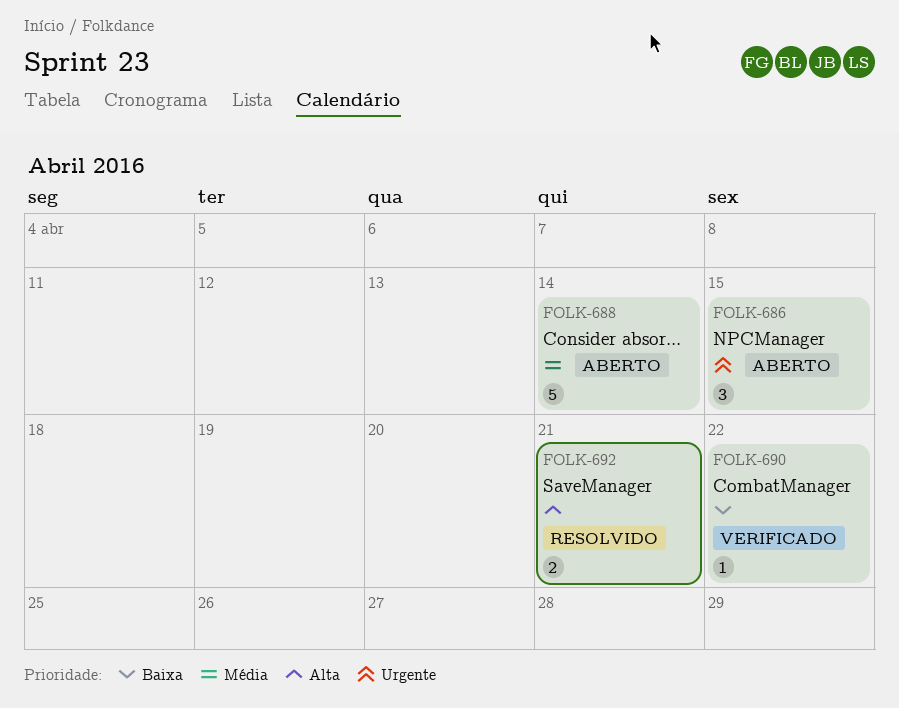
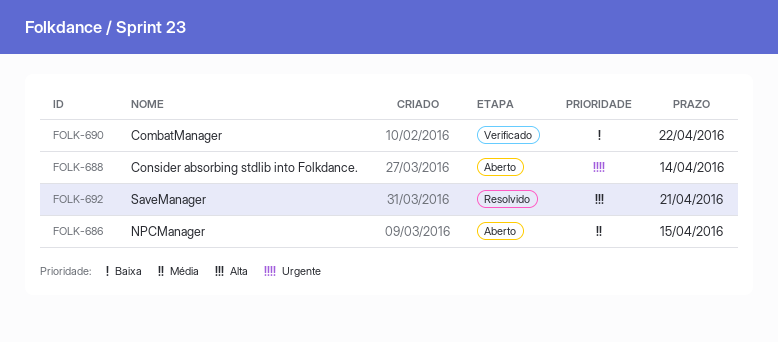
FOLK-686, priority: Urgente -> Média
FOLK-688, priority: Média -> Urgente

